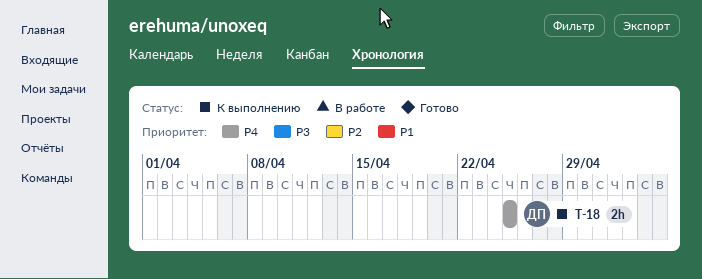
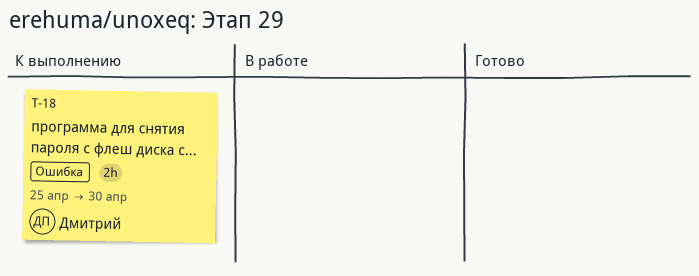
T-18, due: Apr 25 -> Apr 30

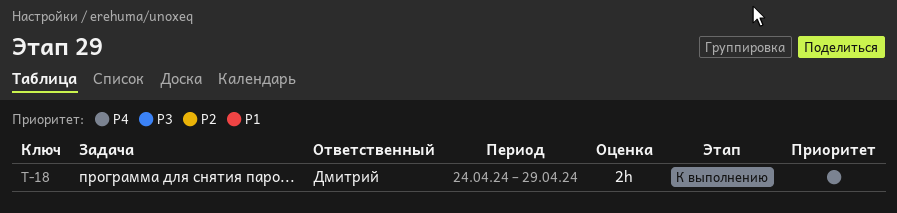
T-18, start: Apr 25 -> Apr 24
T-18, due: Apr 30 -> Apr 29

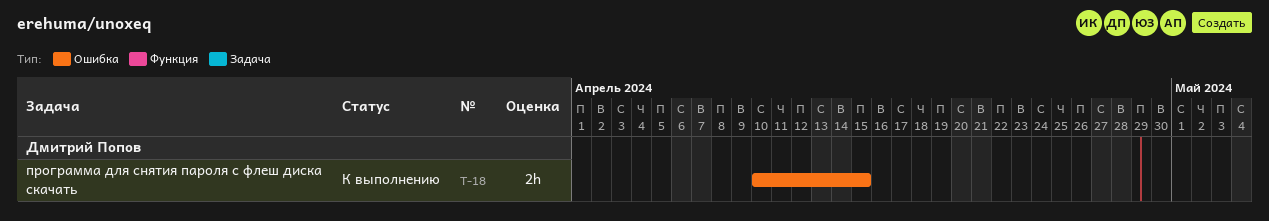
T-18, start: Apr 24 -> Apr 10
T-18, due: Apr 29 -> Apr 15

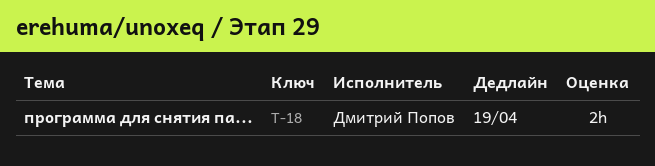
T-18, due: Apr 15 -> Apr 19

